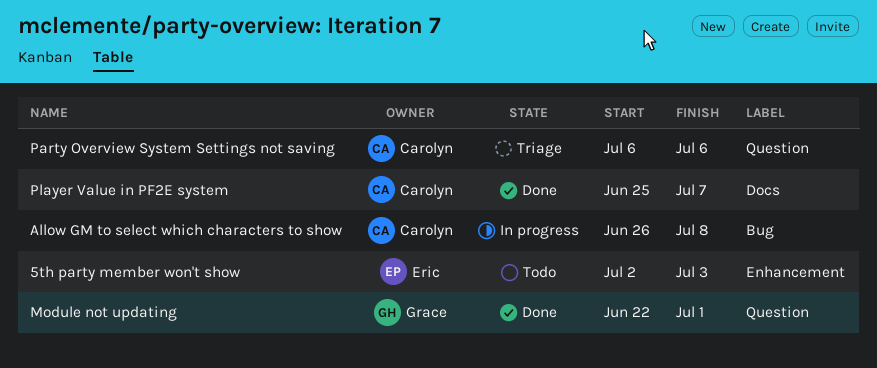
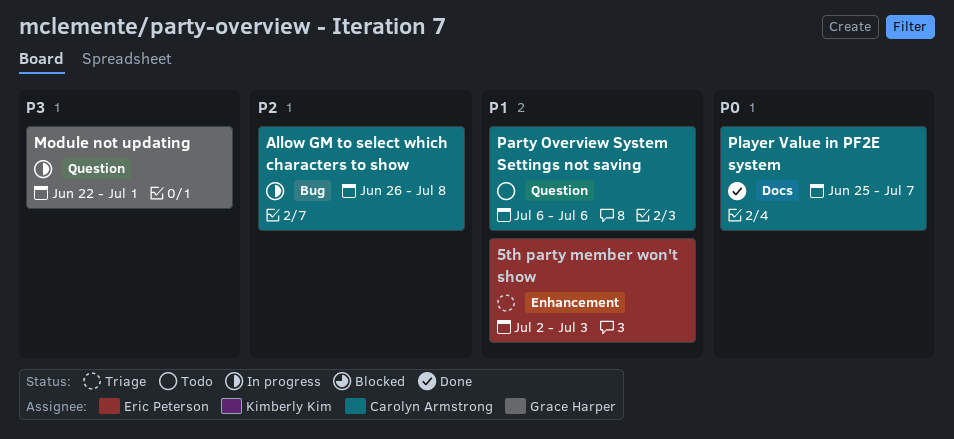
5th party member won't show, status: Todo -> Triage
Module not updating, status: Done -> In progress
Party Overview System Settings not saving, status: Triage -> Todo

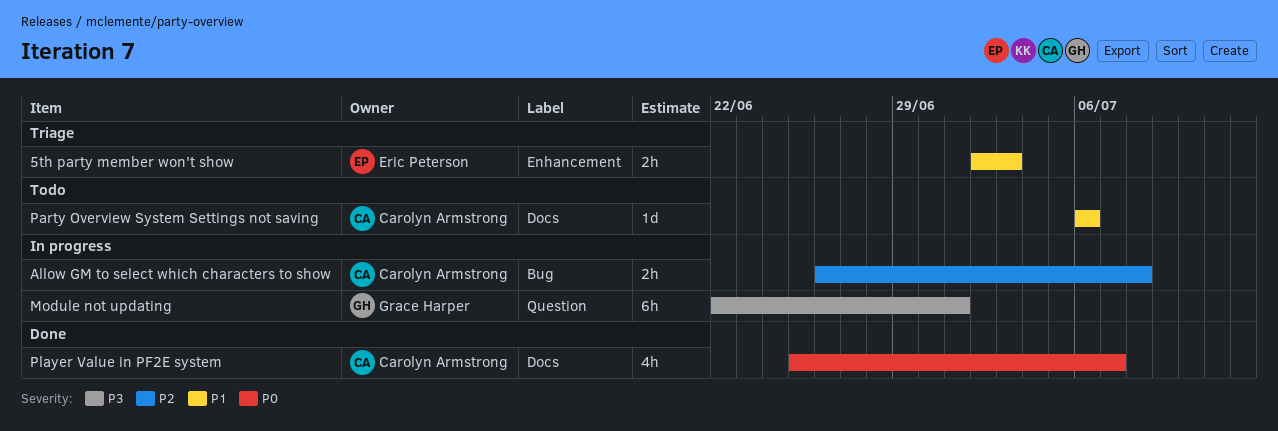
Party Overview System Settings not saving, label: Question -> Docs

